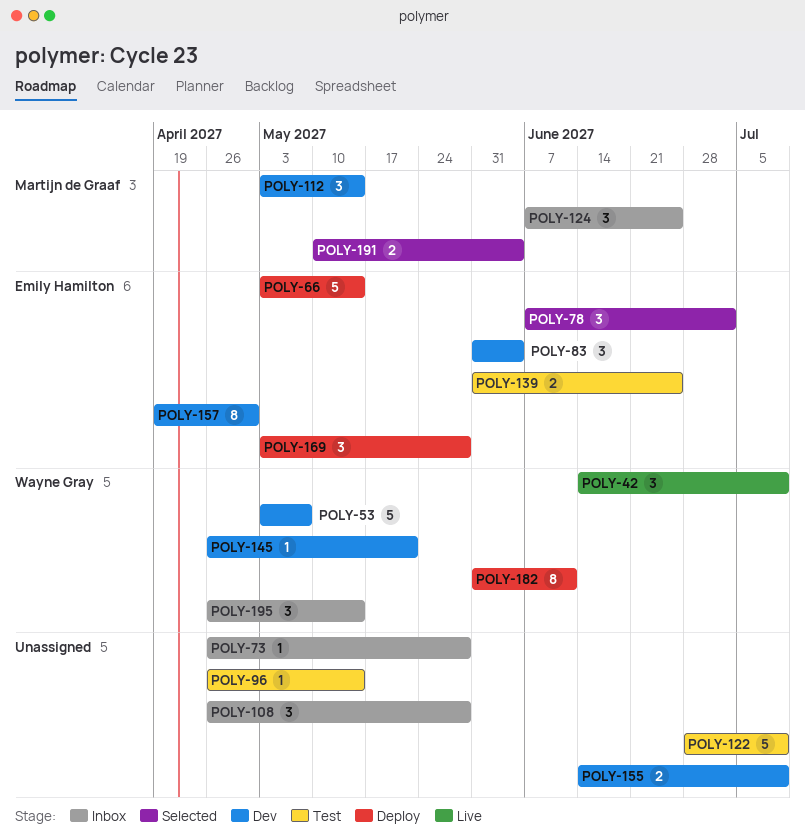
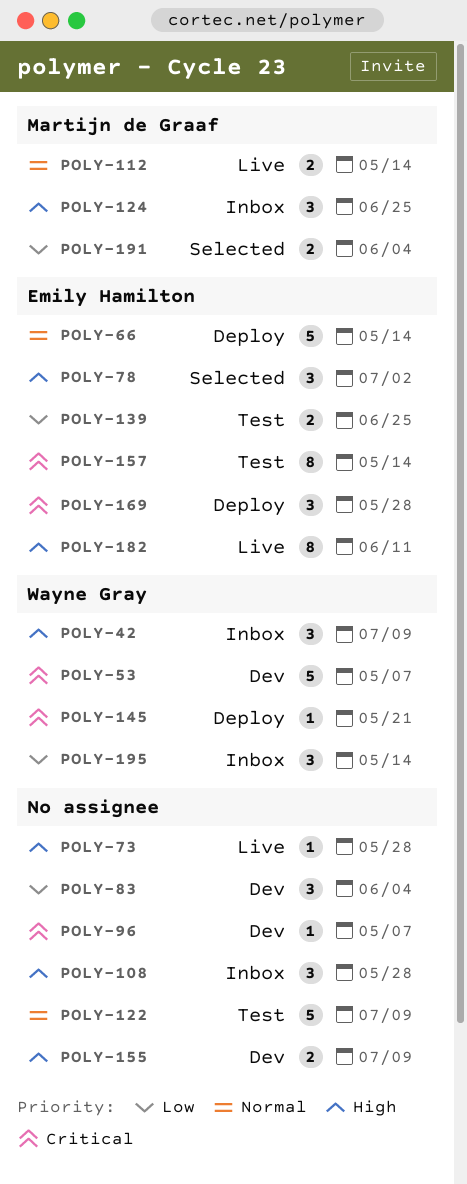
POLY-42, status: Live -> Inbox
POLY-73, status: Inbox -> Live
POLY-83, owner: Emily Hamilton -> none
POLY-96, status: Test -> Dev
POLY-96, due: May 14 -> May 7
POLY-112, status: Dev -> Live
POLY-112, estimate: 3 -> 2
POLY-145, status: Dev -> Deploy
POLY-157, status: Dev -> Test
POLY-157, due: Apr 30 -> May 14
POLY-182, status: Deploy -> Live
POLY-182, owner: Wayne Gray -> Emily Hamilton

